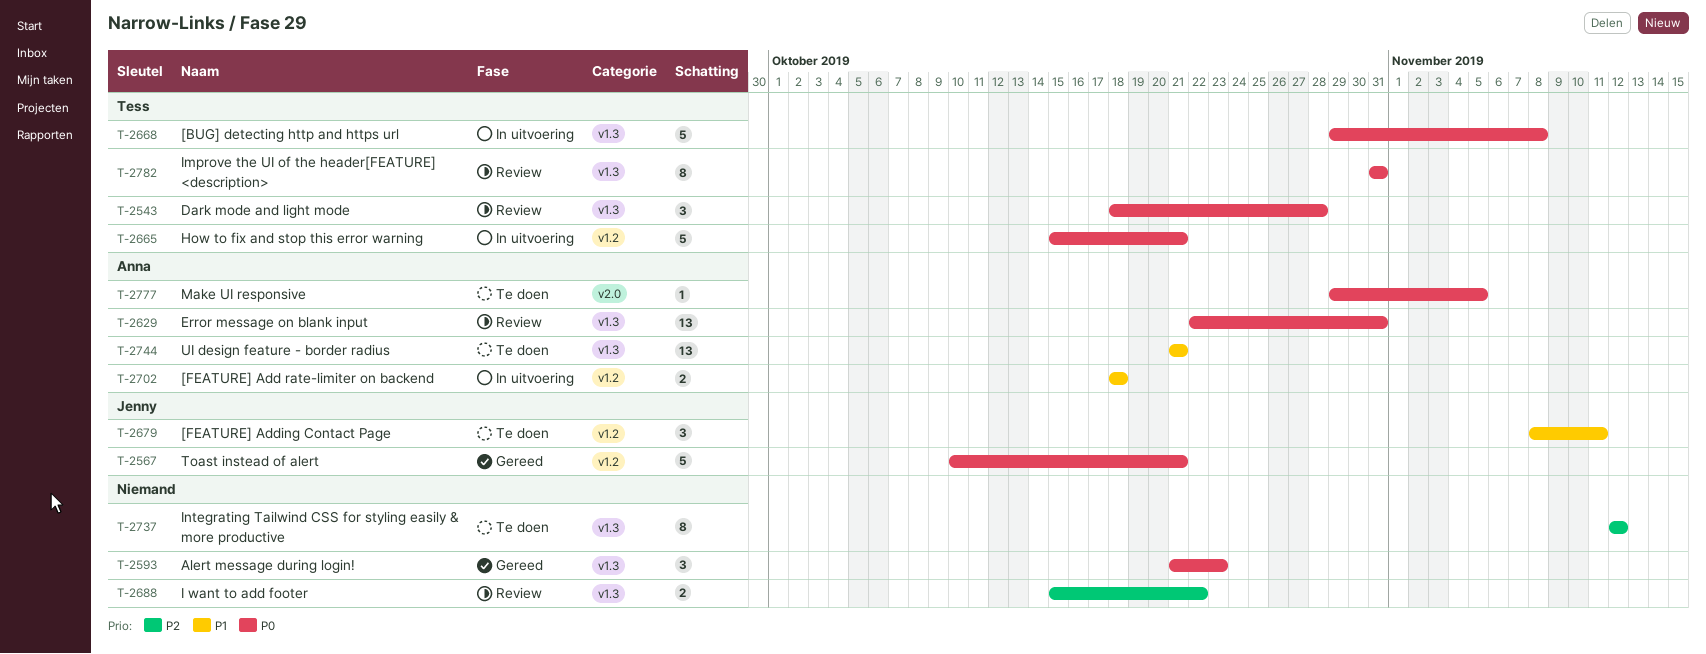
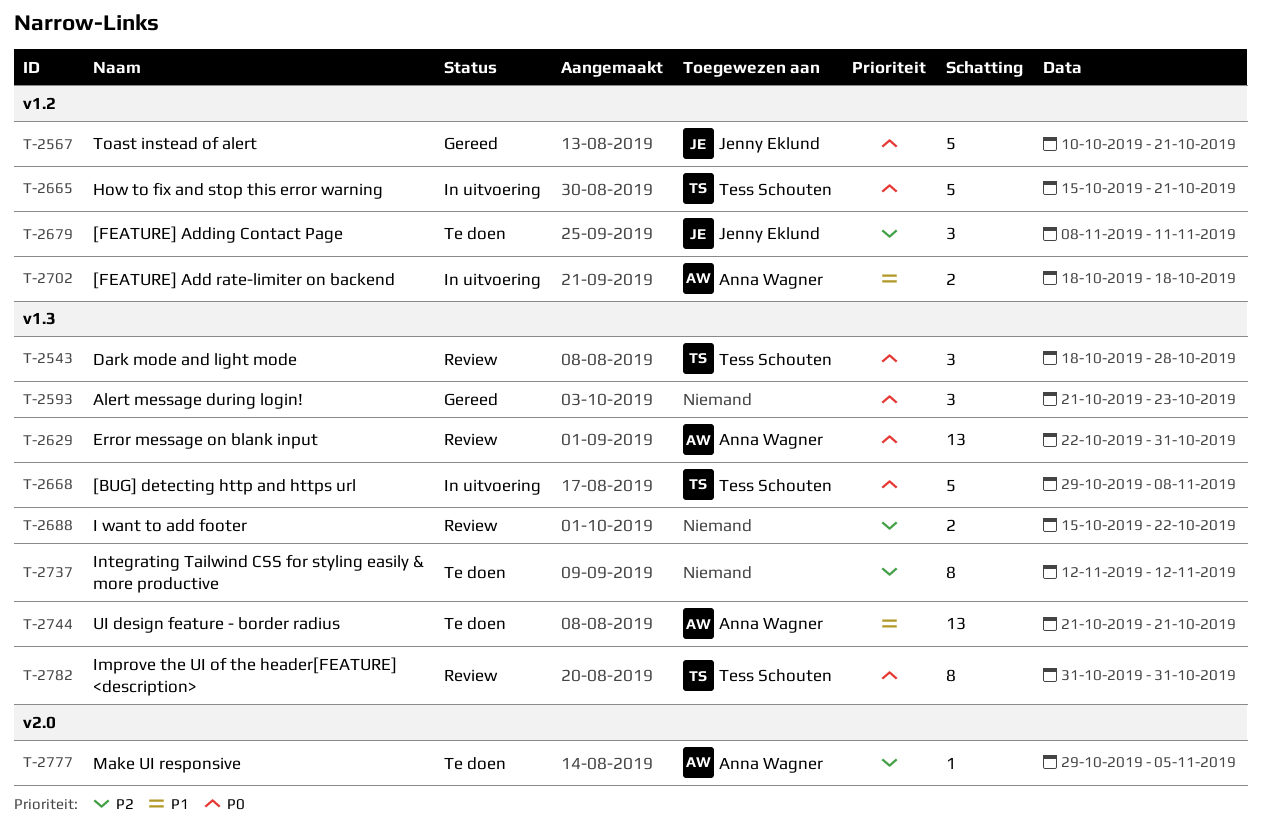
T-2679, priority: P1 -> P2
T-2777, priority: P0 -> P2

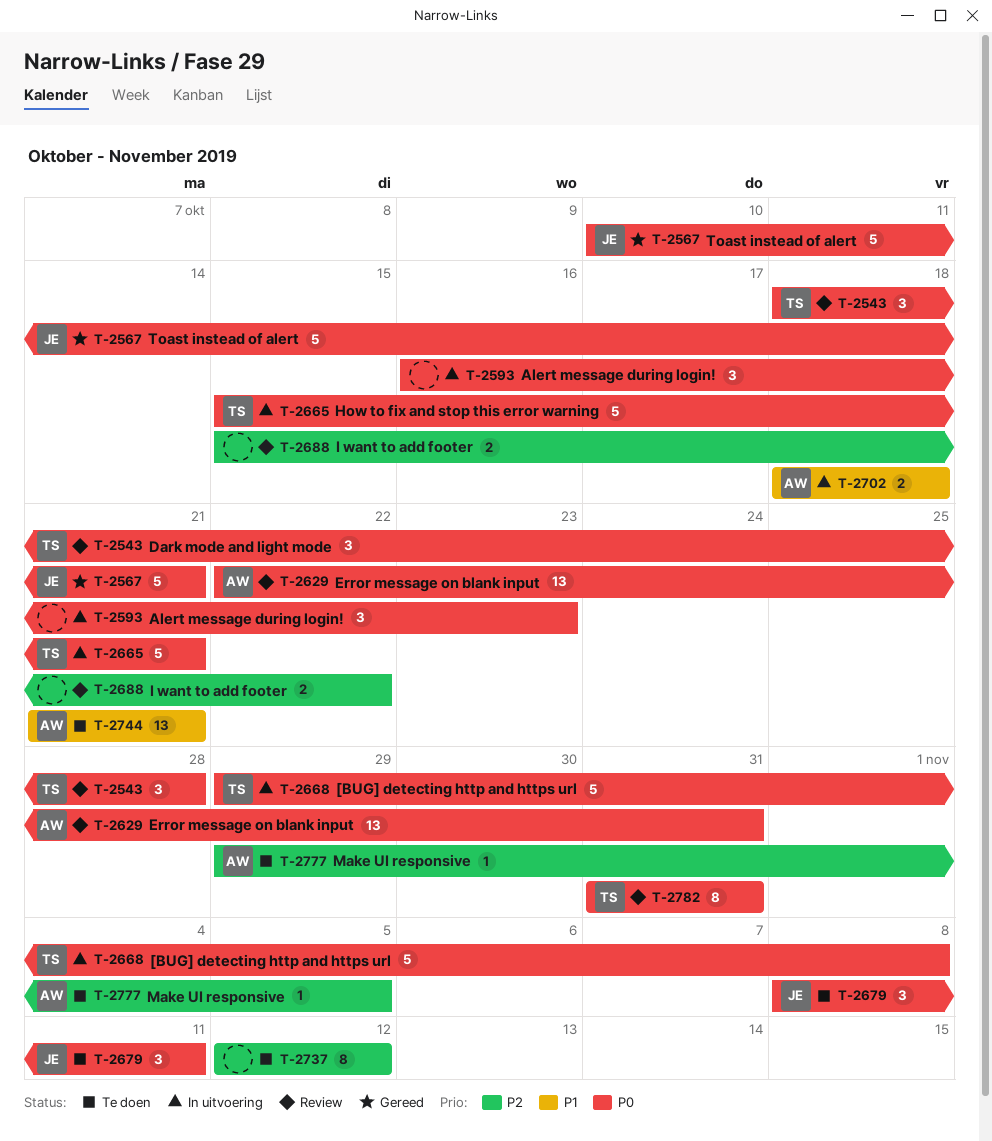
T-2593, status: Gereed -> In uitvoering
T-2593, start: Oct 21 -> Oct 16
T-2679, priority: P2 -> P0

